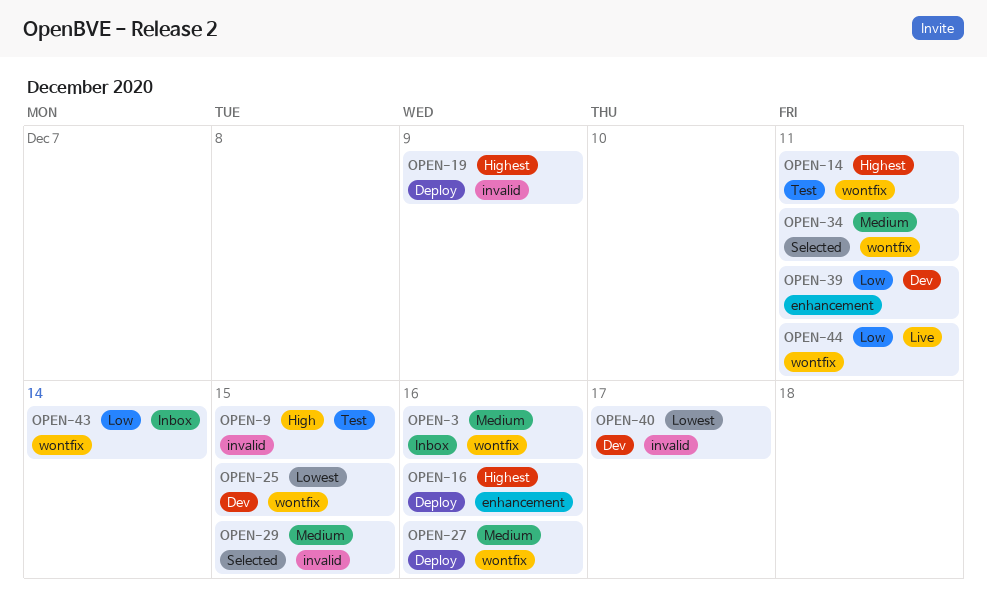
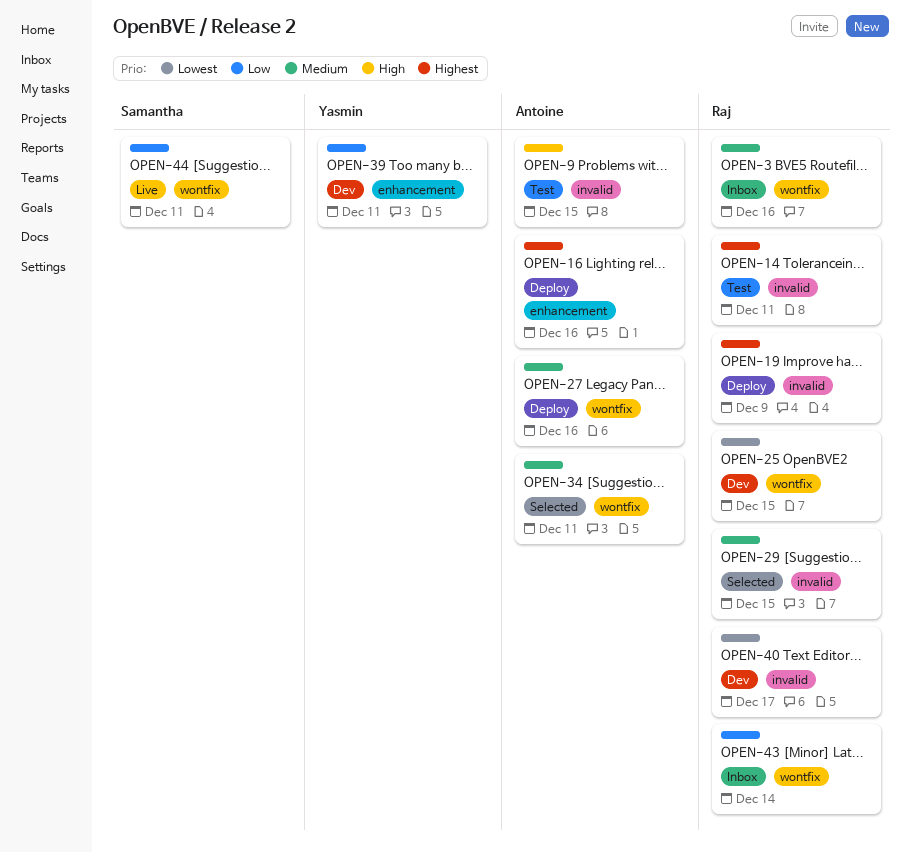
OPEN-14, label: wontfix -> invalid

